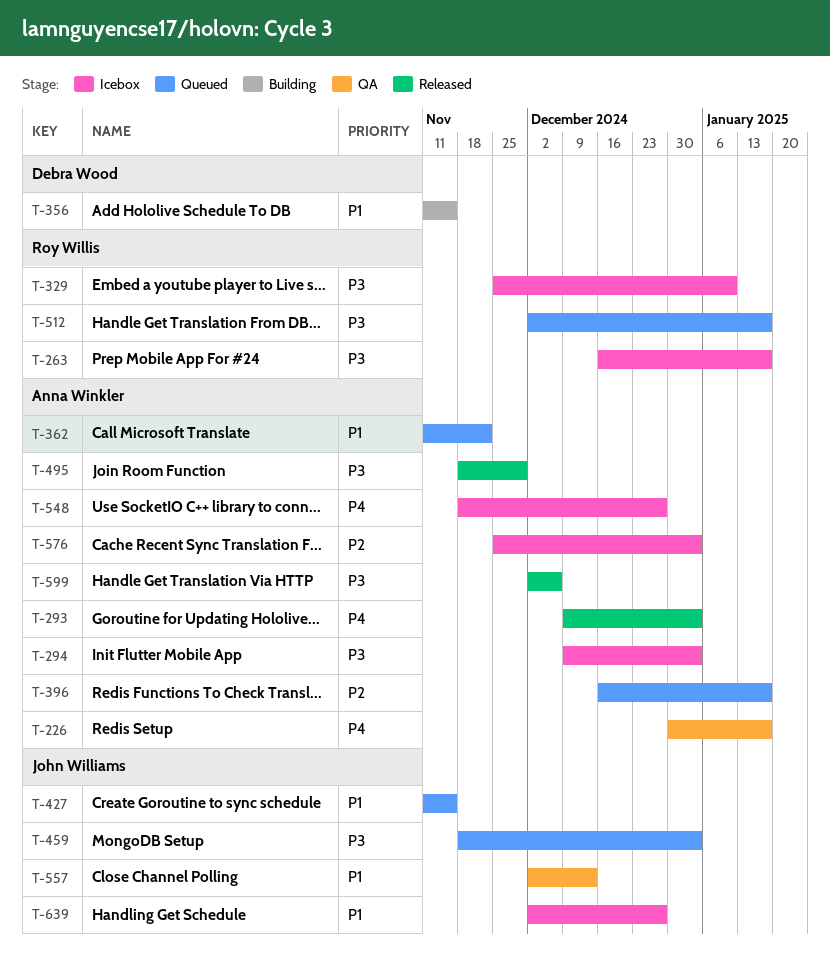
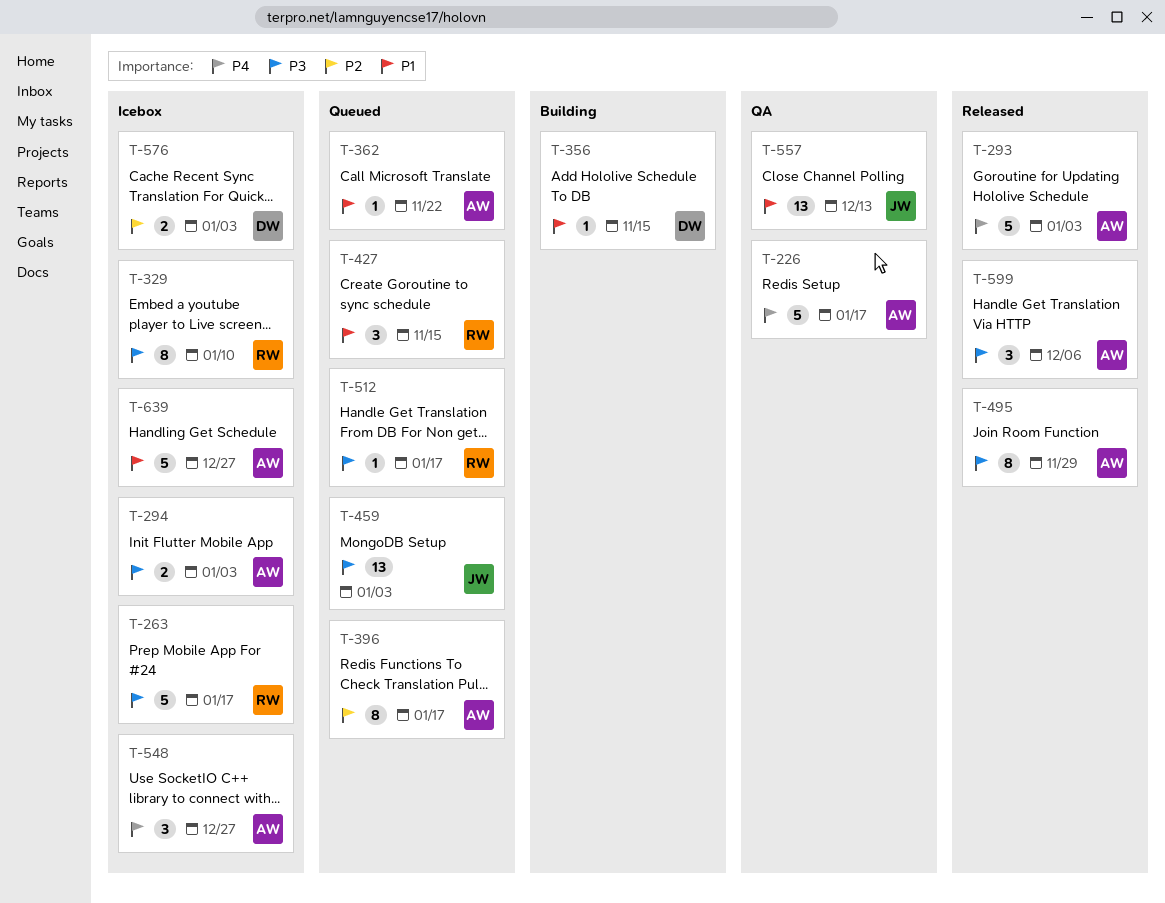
T-427, owner: John Williams -> Roy Willis
T-576, owner: Anna Winkler -> Debra Wood
T-639, owner: John Williams -> Anna Winkler

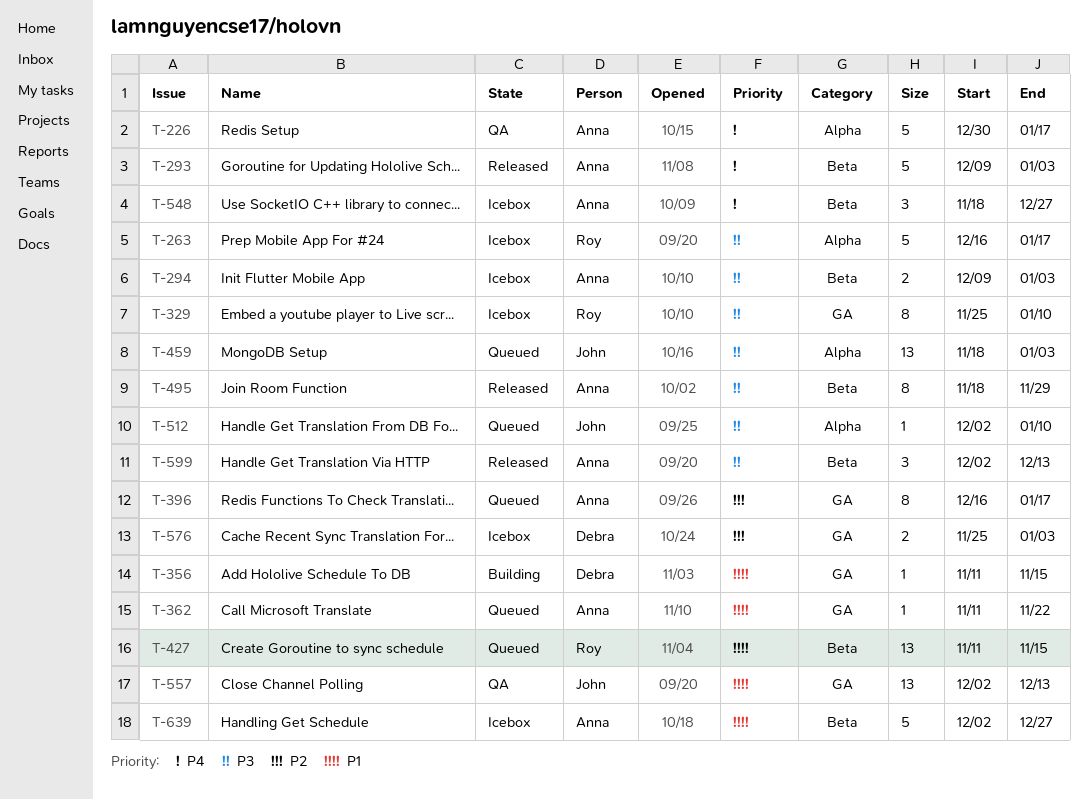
T-427, estimate: 3 -> 13
T-512, owner: Roy -> John
T-512, due: Jan 17 -> Jan 10
T-599, due: Dec 6 -> Dec 13

